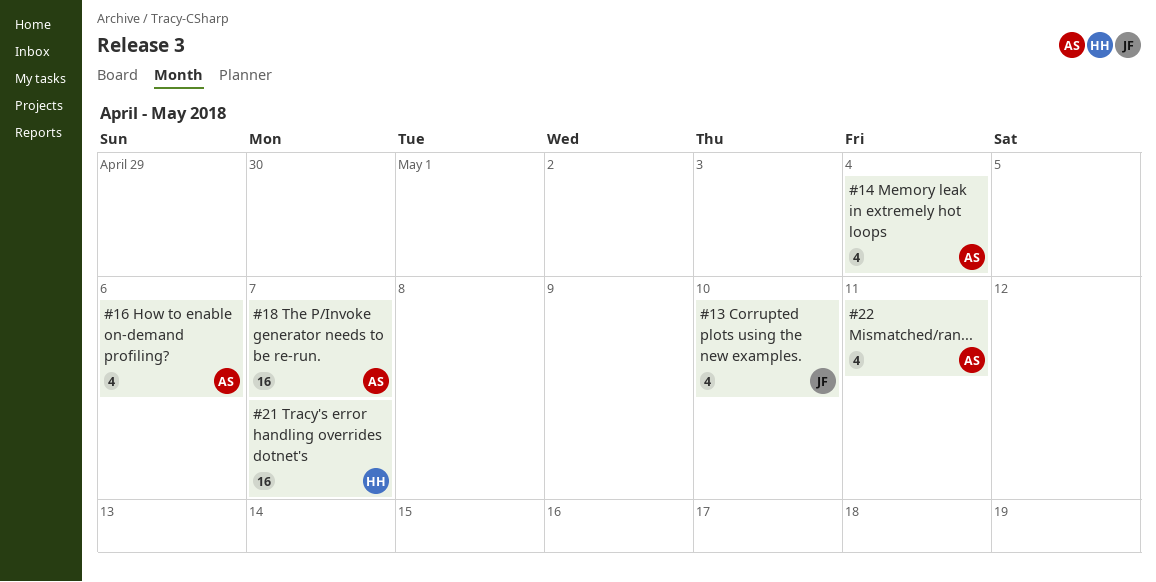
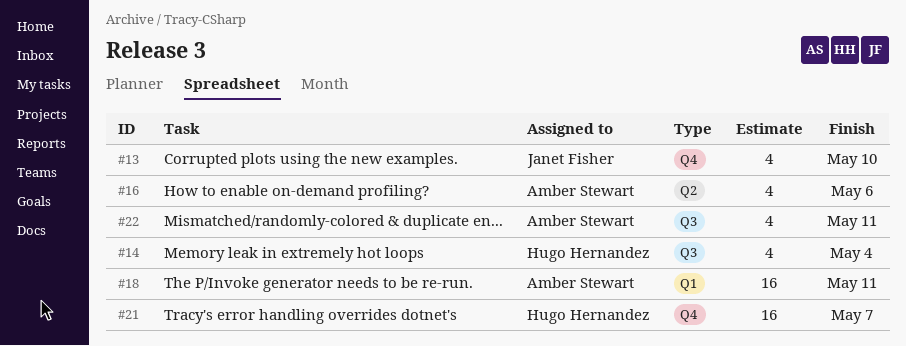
#14, owner: Amber Stewart -> Hugo Hernandez
#18, due: May 7 -> May 11

